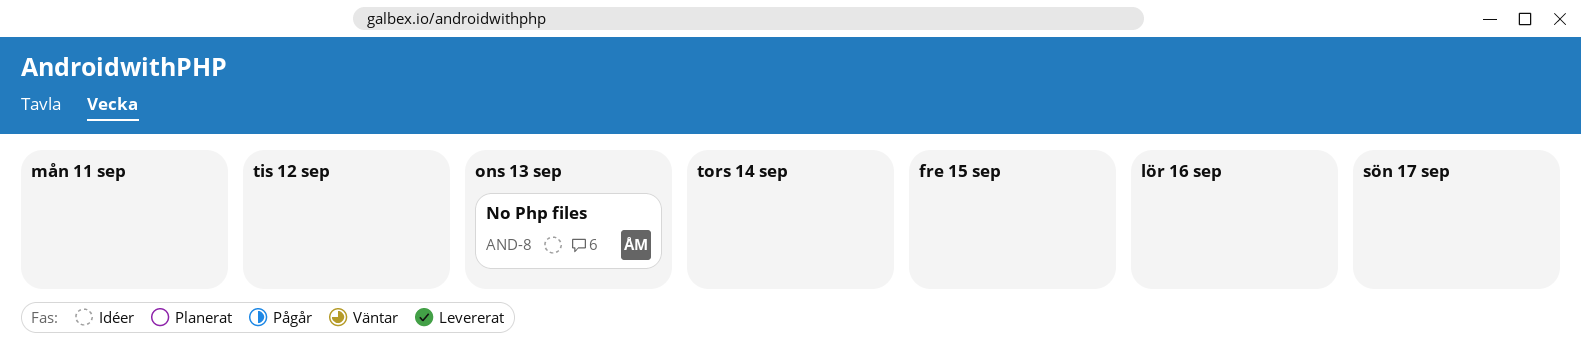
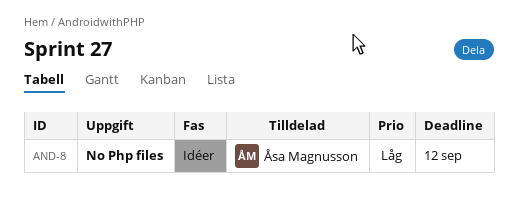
AND-8, due: Sep 13 -> Sep 12

